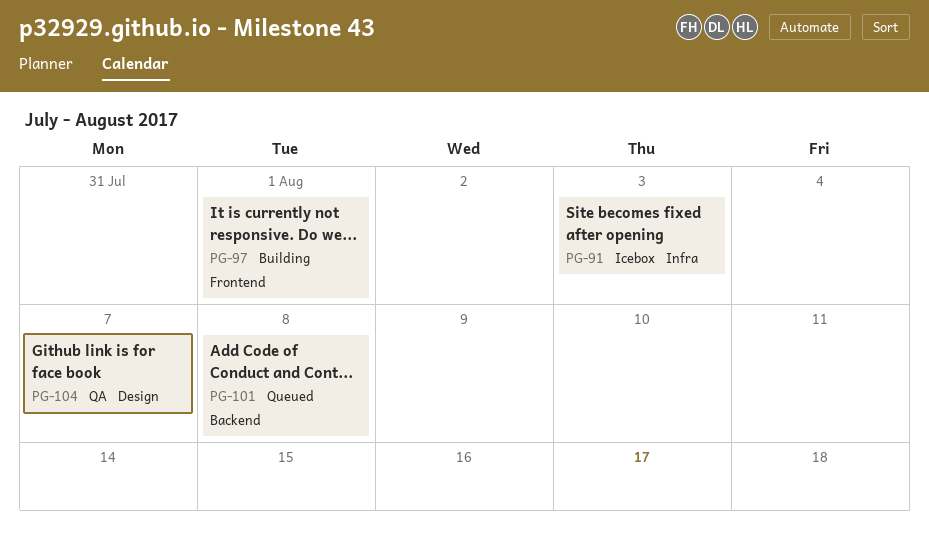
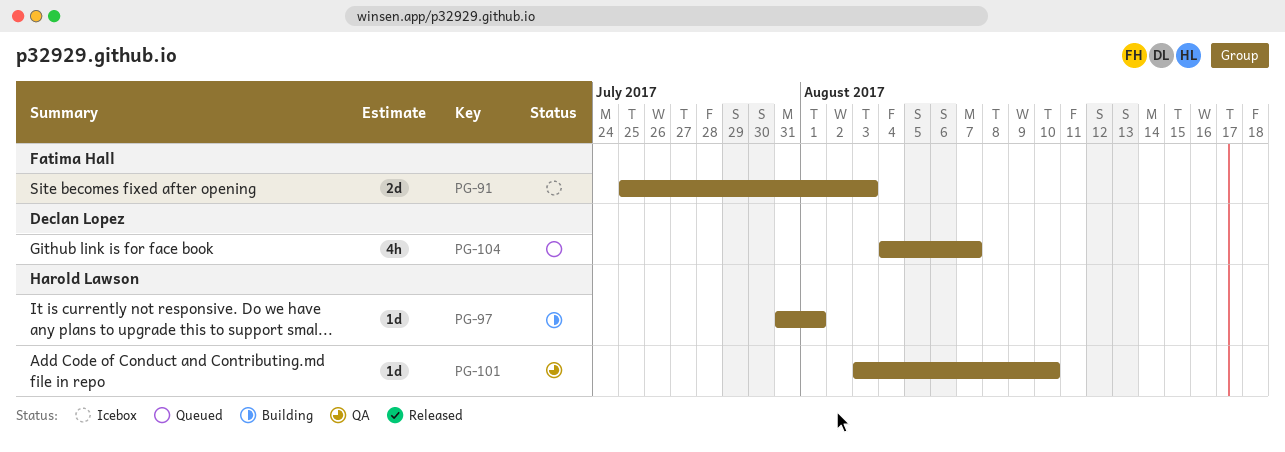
PG-101, status: Queued -> QA
PG-101, due: Aug 8 -> Aug 10
PG-104, status: QA -> Queued

